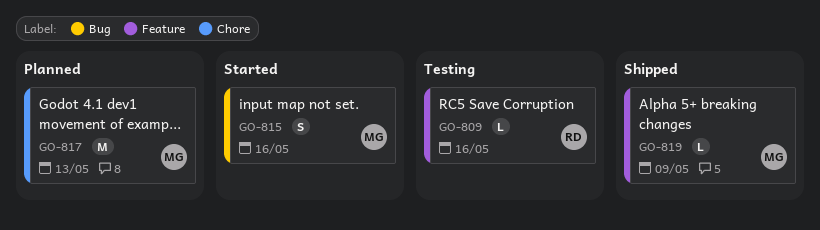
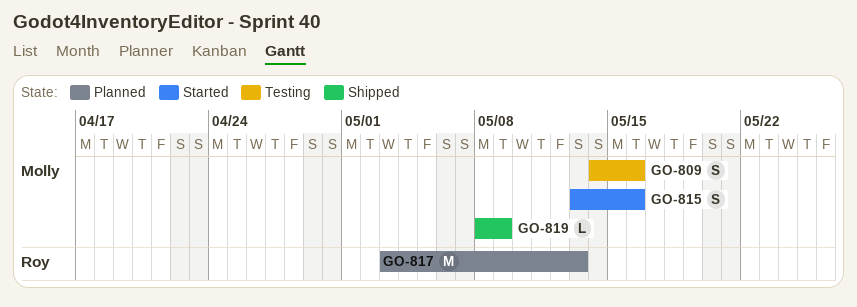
GO-809, owner: Roy -> Molly
GO-809, estimate: L -> S
GO-817, owner: Molly -> Roy

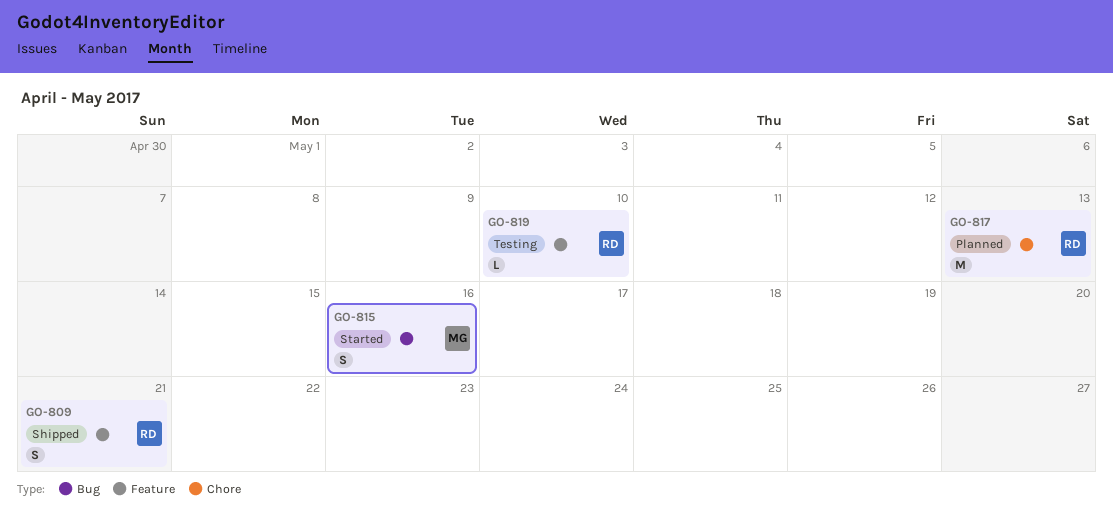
GO-809, status: Testing -> Shipped
GO-809, owner: Molly -> Roy
GO-809, due: May 16 -> May 21
GO-819, status: Shipped -> Testing
GO-819, owner: Molly -> Roy
GO-819, due: May 9 -> May 10

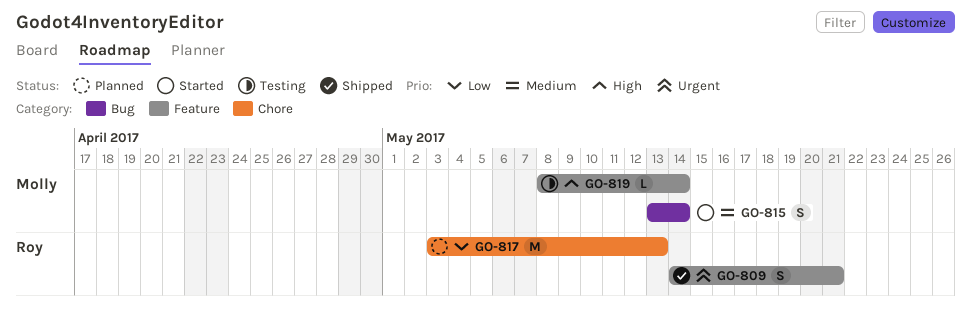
GO-815, due: May 16 -> May 14
GO-819, owner: Roy -> Molly
GO-819, due: May 10 -> May 14

